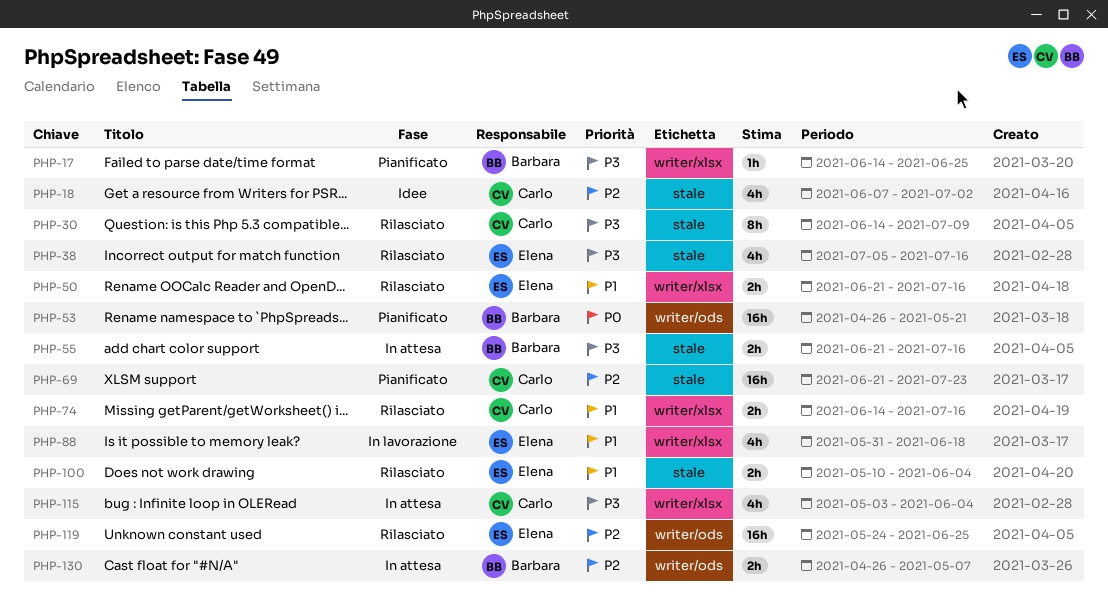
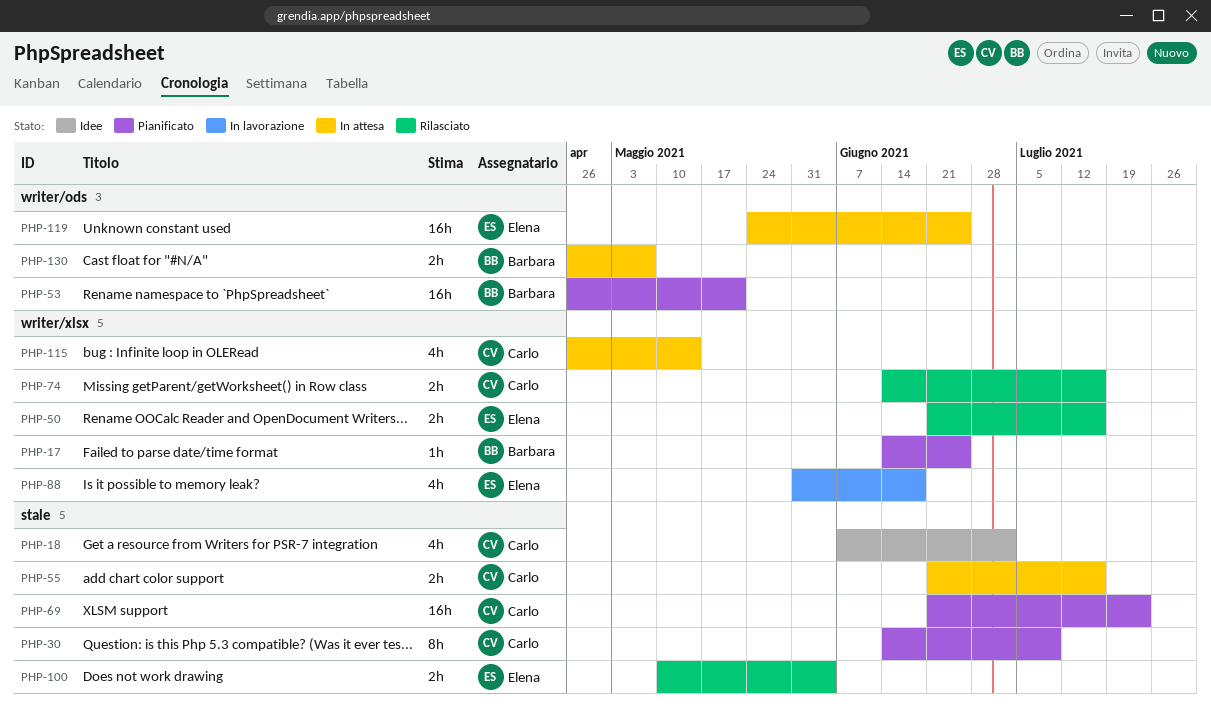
PHP-30, status: Rilasciato -> Pianificato
PHP-38: present -> none
PHP-55, owner: Barbara -> Carlo
PHP-115, start: May 3 -> Apr 26
PHP-115, due: Jun 4 -> May 14
PHP-119, status: Rilasciato -> In attesa

